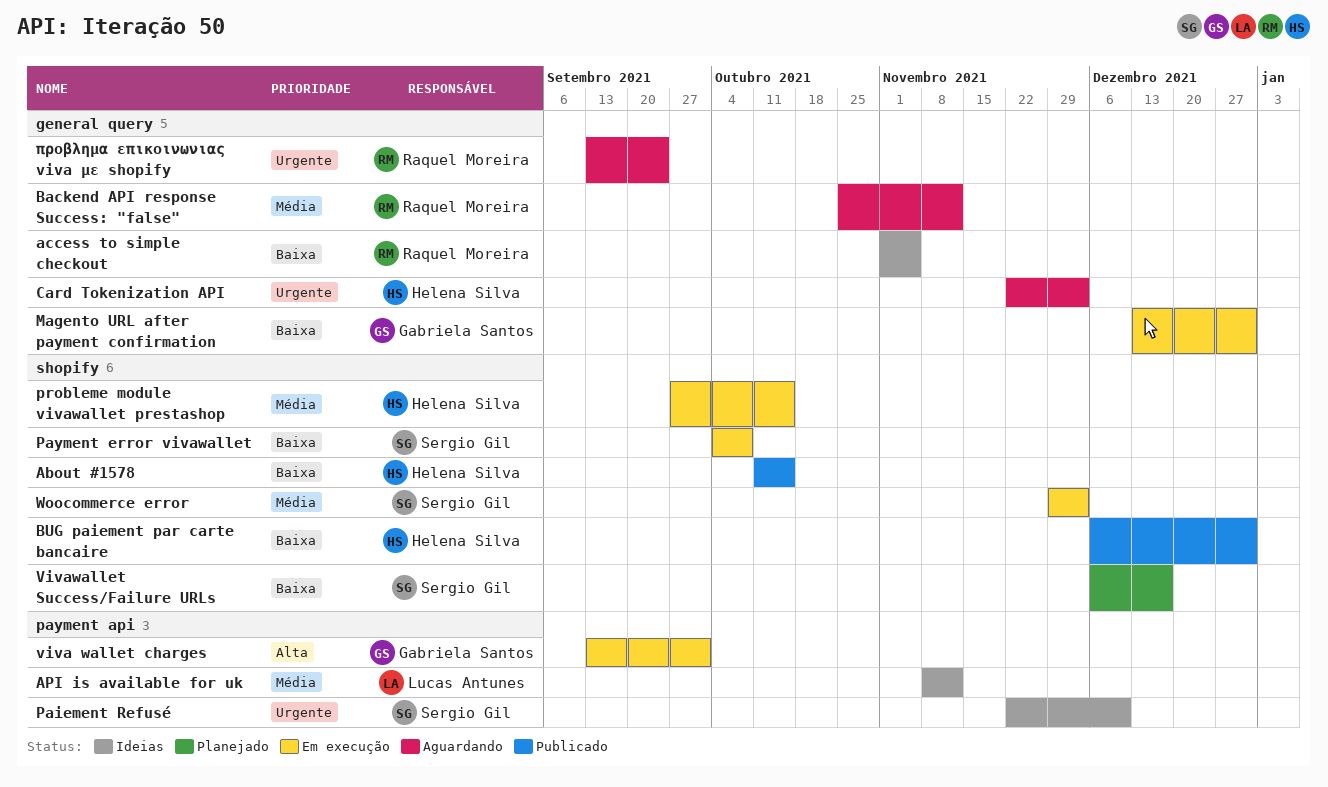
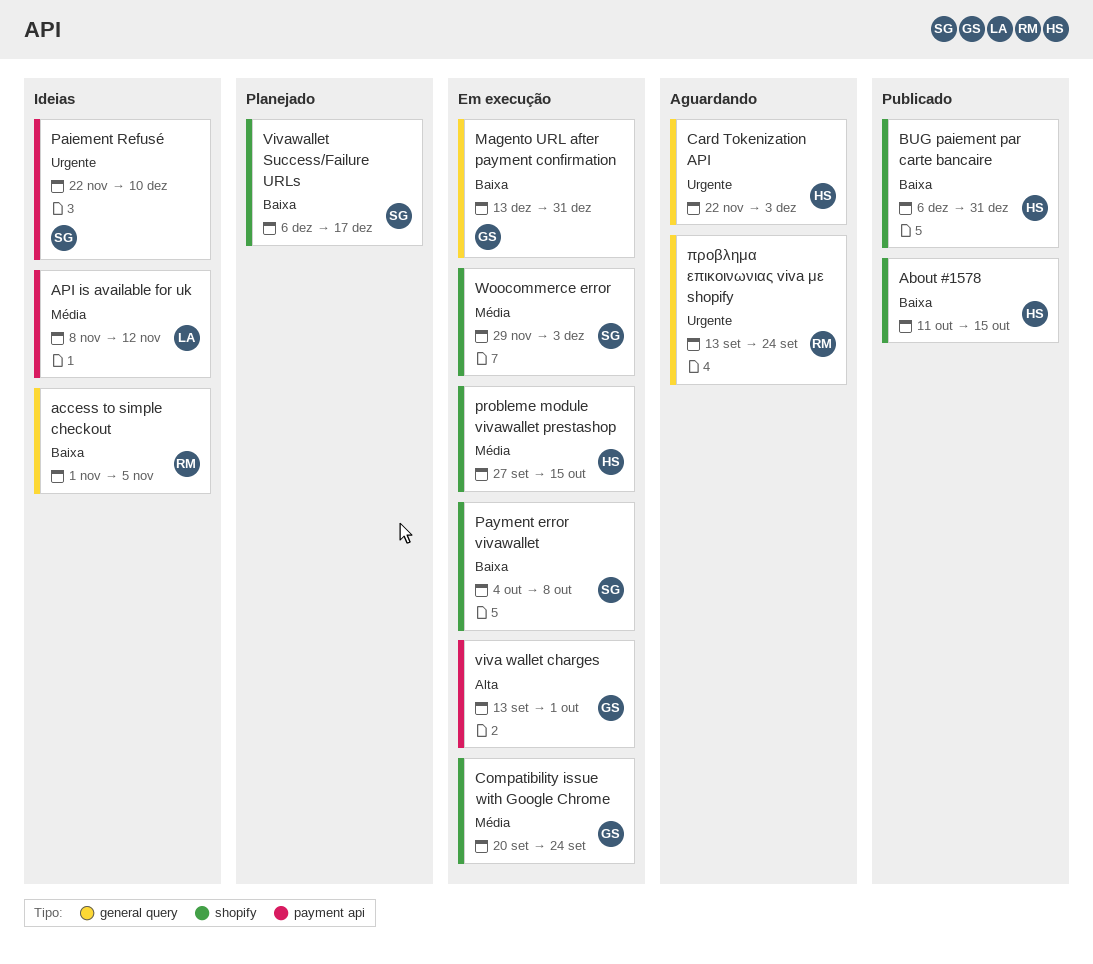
Backend API response Success: "false": present -> none
Compatibility issue with Google Chrome: none -> present

